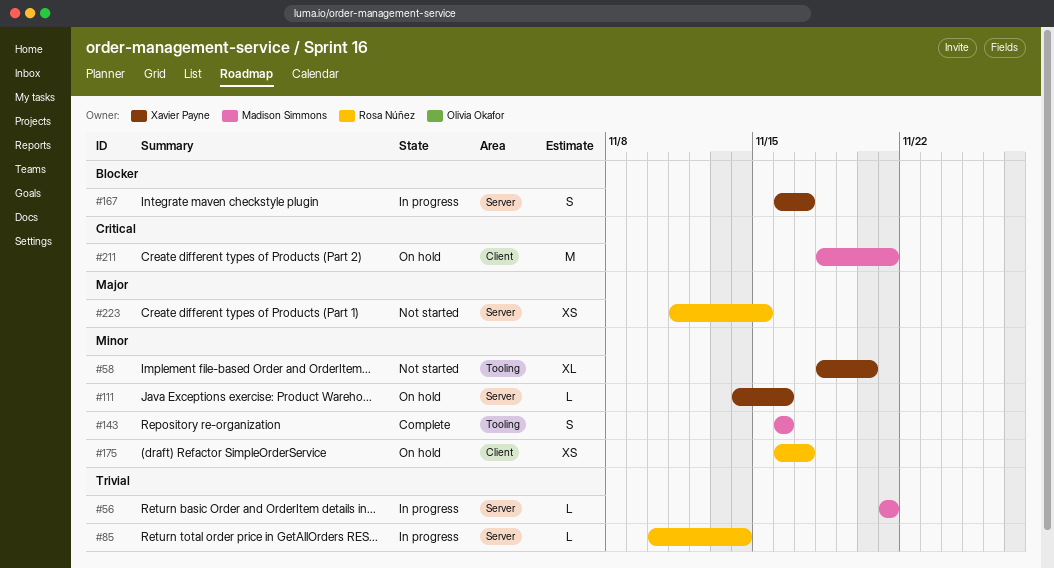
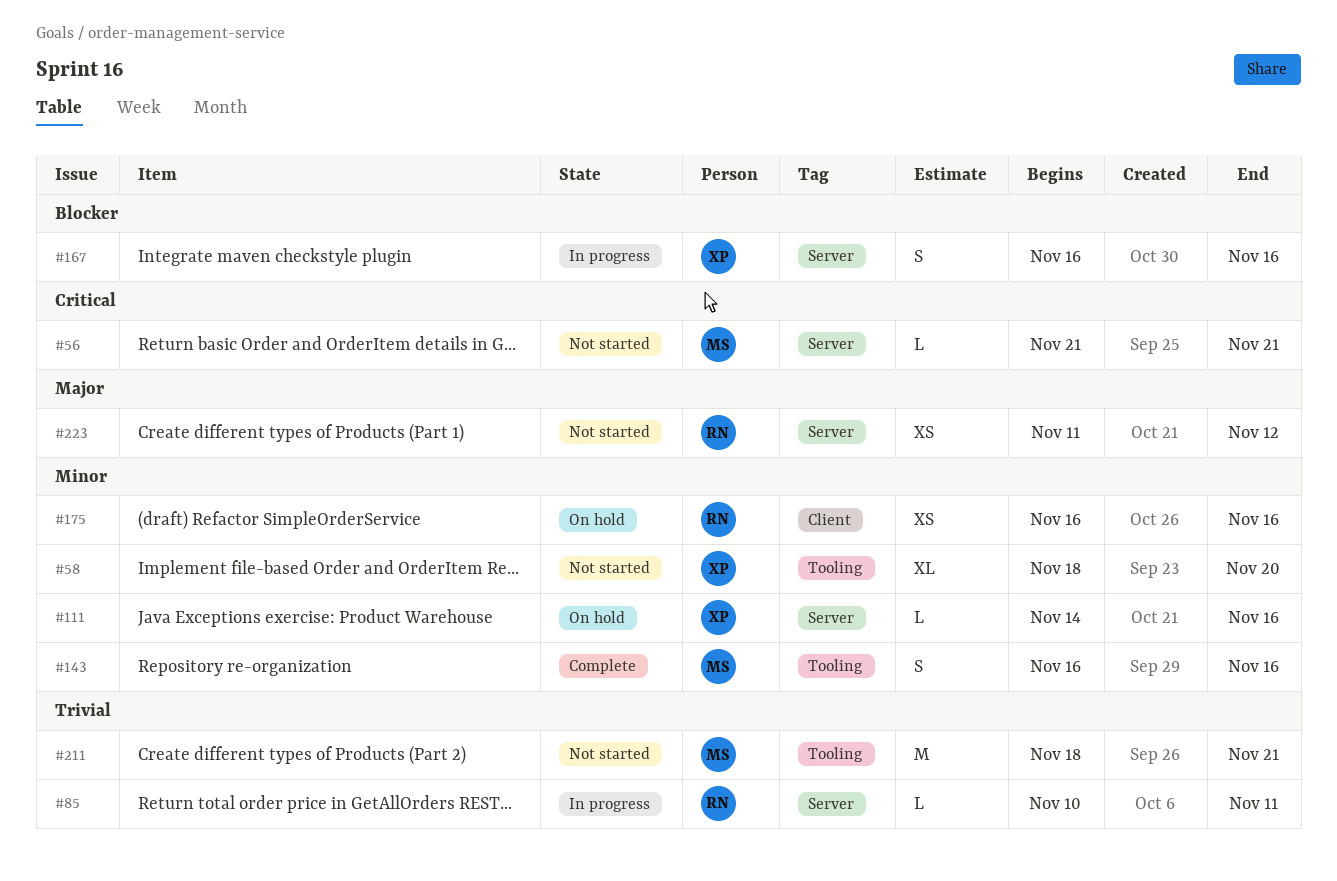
#56, status: In progress -> Not started
#56, priority: Trivial -> Critical
#85, due: Nov 14 -> Nov 11
#167, due: Nov 17 -> Nov 16
#175, due: Nov 17 -> Nov 16
#211, status: On hold -> Not started
#211, priority: Critical -> Trivial
#211, label: Client -> Tooling
#223, due: Nov 15 -> Nov 12

